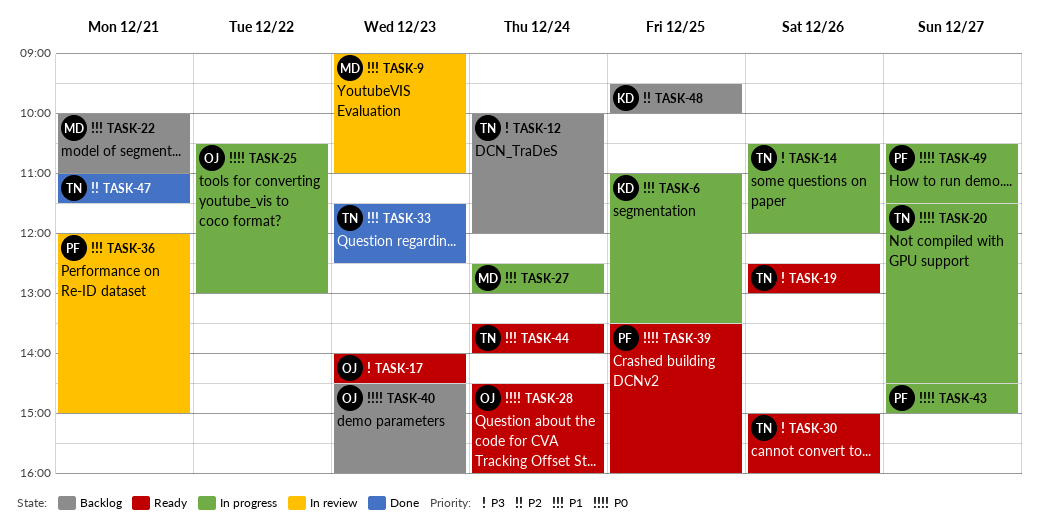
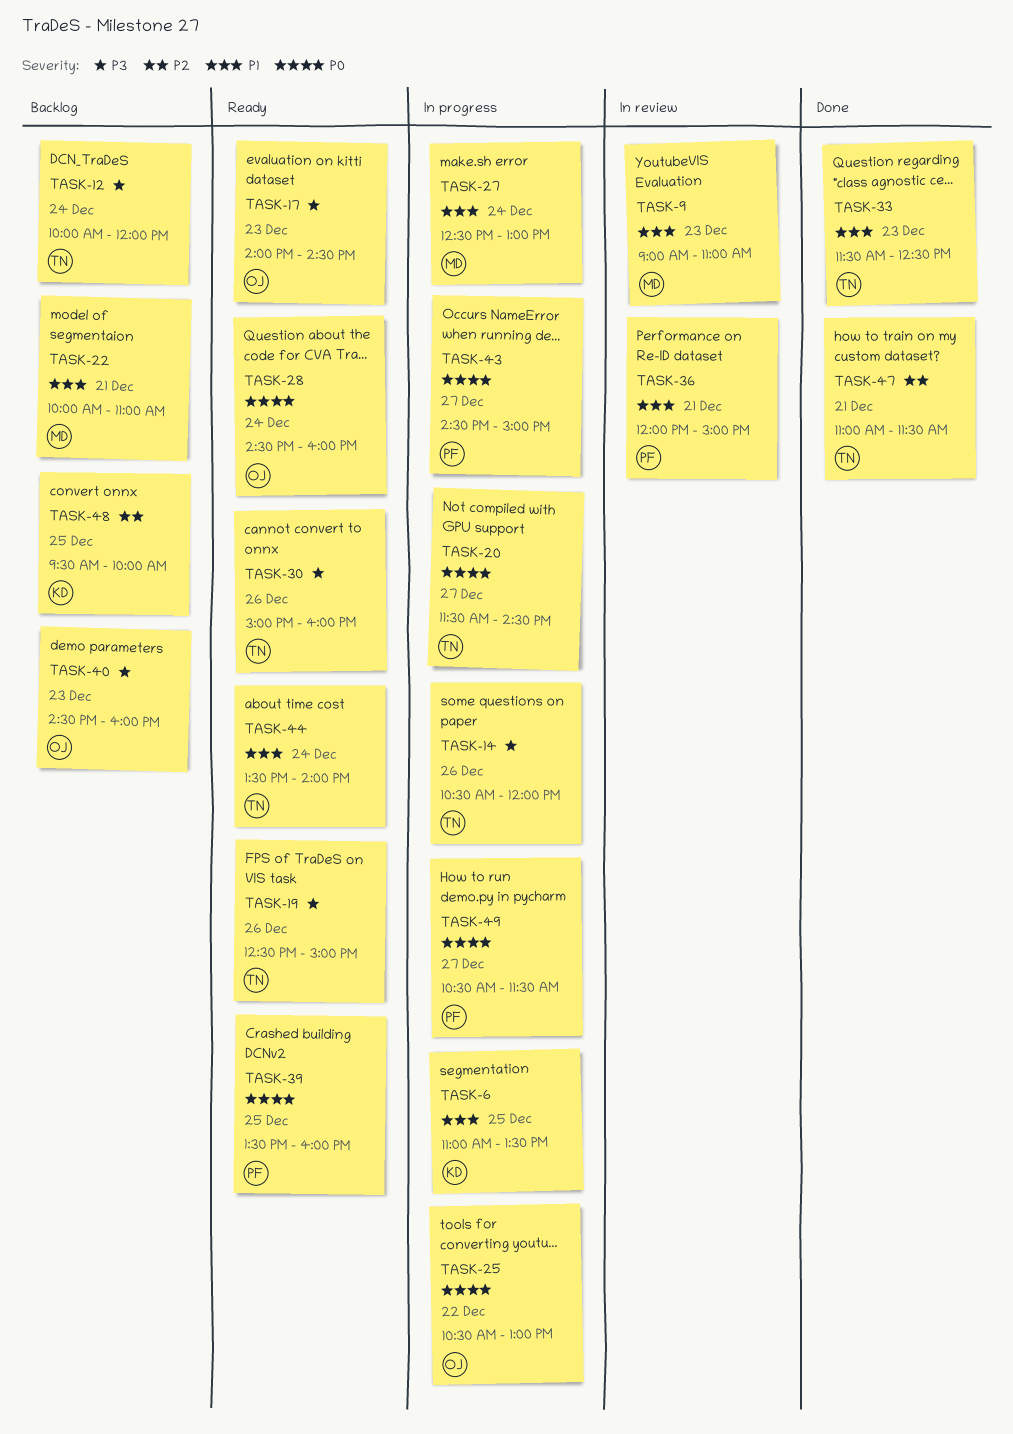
TASK-19, ends: 13:00 -> 15:00
TASK-40, priority: P0 -> P3

